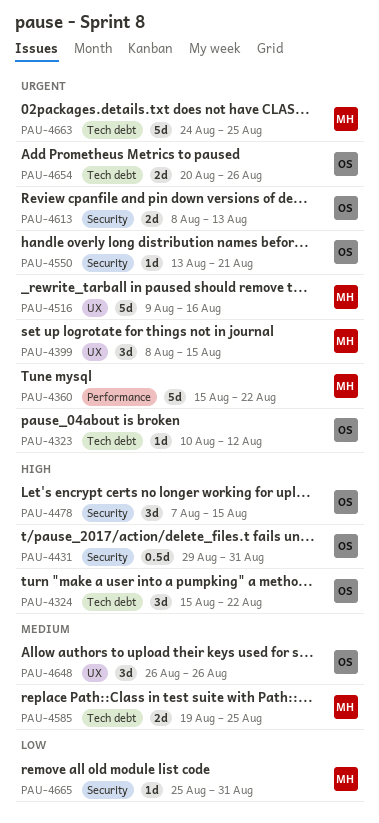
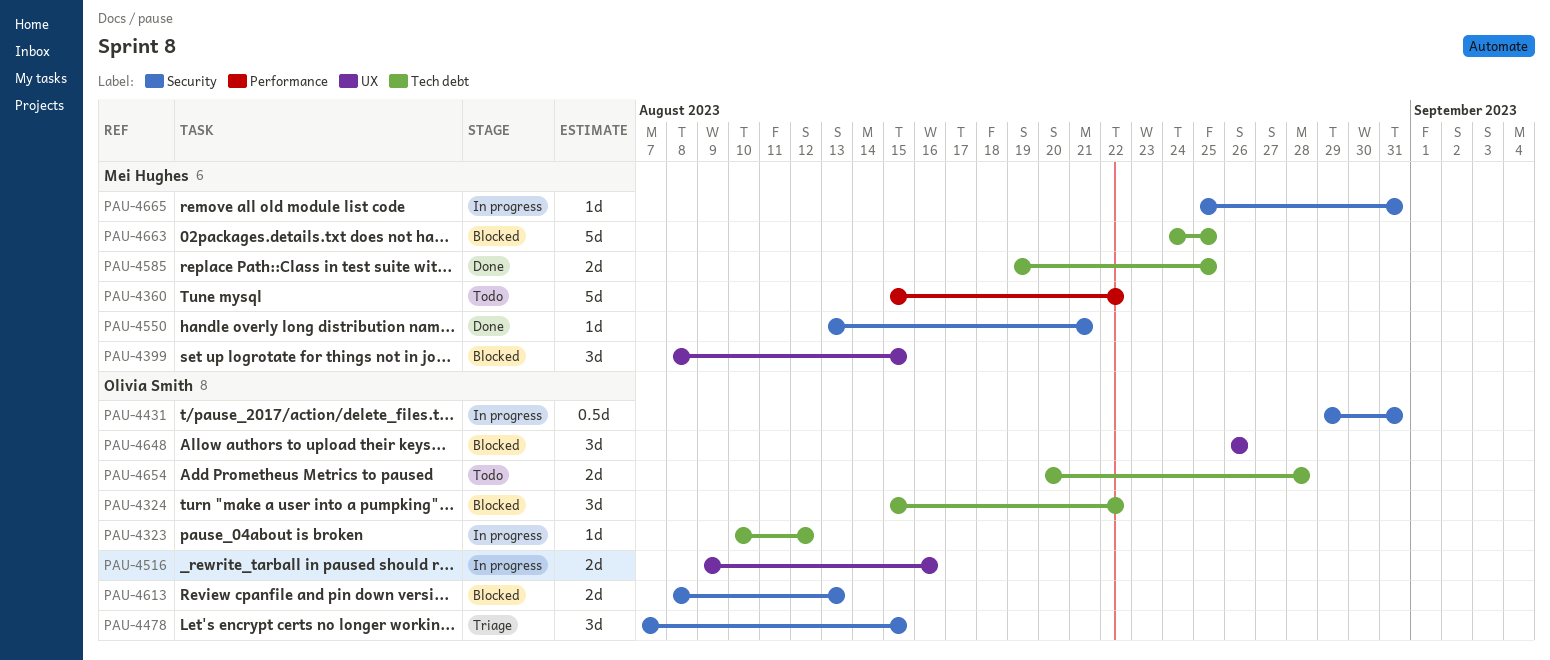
PAU-4516, owner: Mei Hughes -> Olivia Smith
PAU-4516, estimate: 5d -> 2d
PAU-4550, owner: Olivia Smith -> Mei Hughes
PAU-4654, due: Aug 26 -> Aug 28

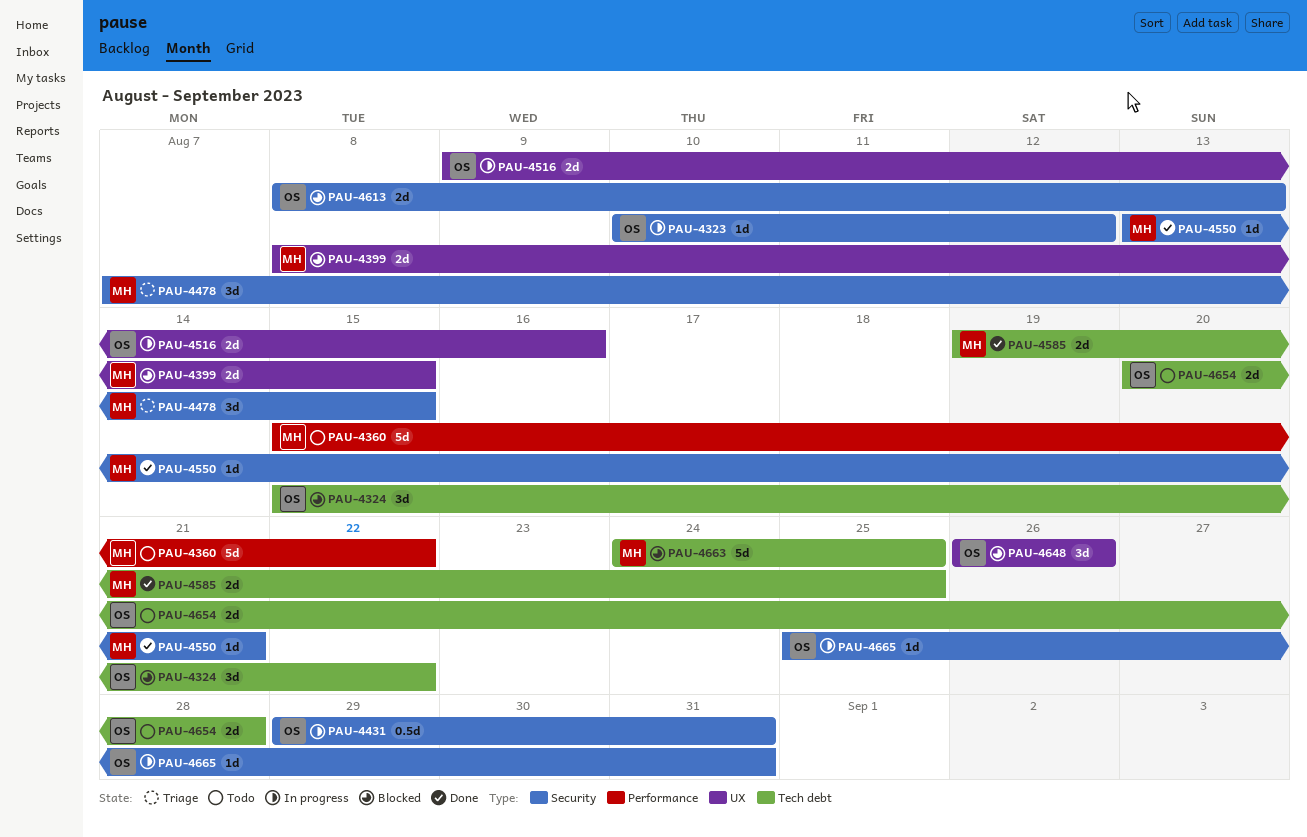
PAU-4323, label: Tech debt -> Security
PAU-4399, estimate: 3d -> 2d
PAU-4478, owner: Olivia Smith -> Mei Hughes
PAU-4665, owner: Mei Hughes -> Olivia Smith

